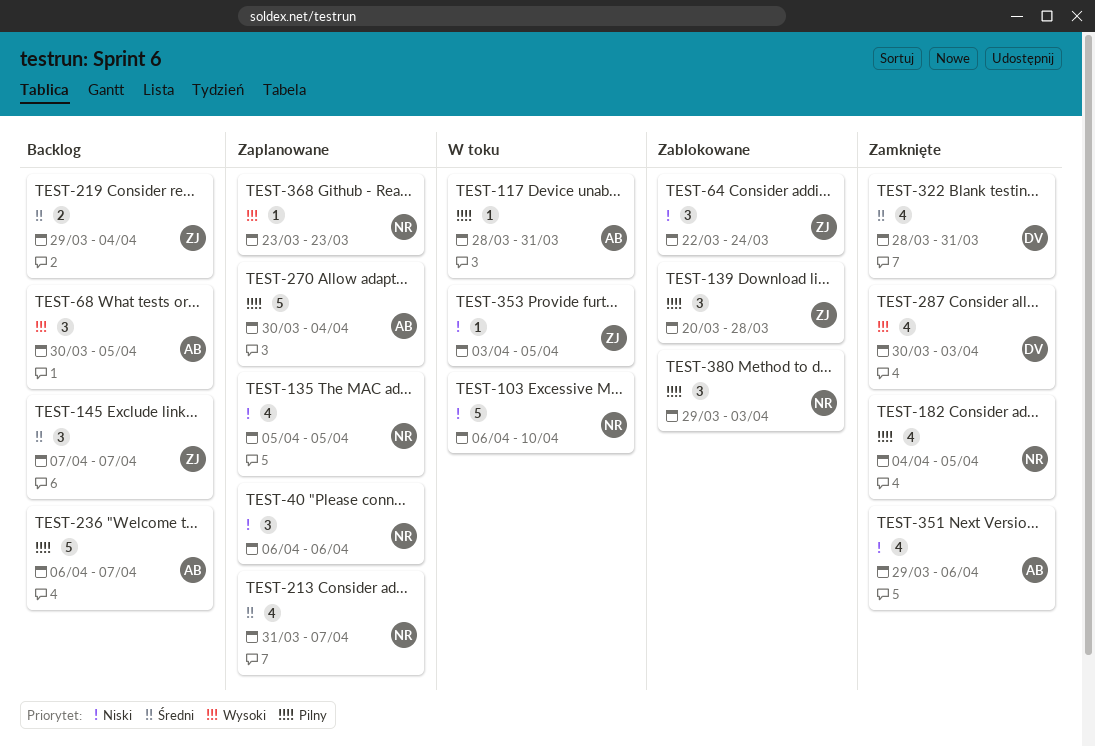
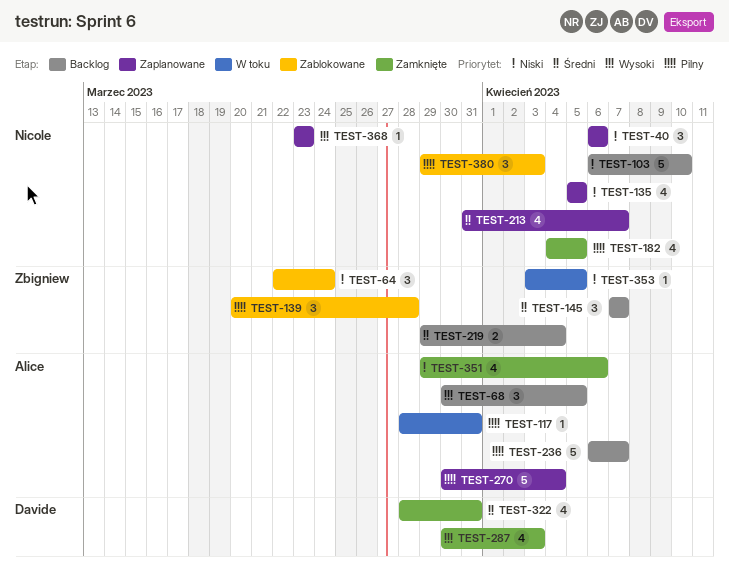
TEST-103, status: W toku -> Backlog

